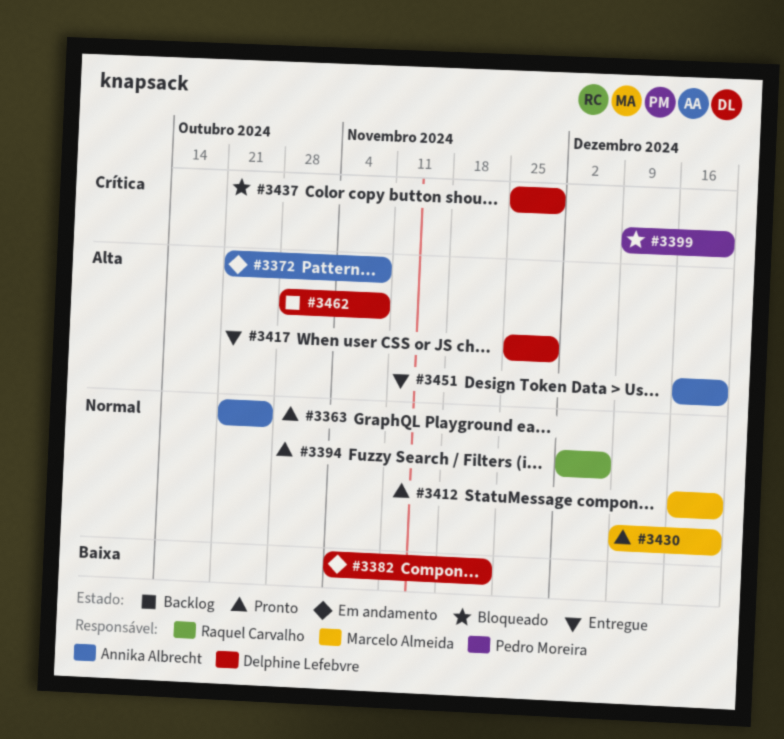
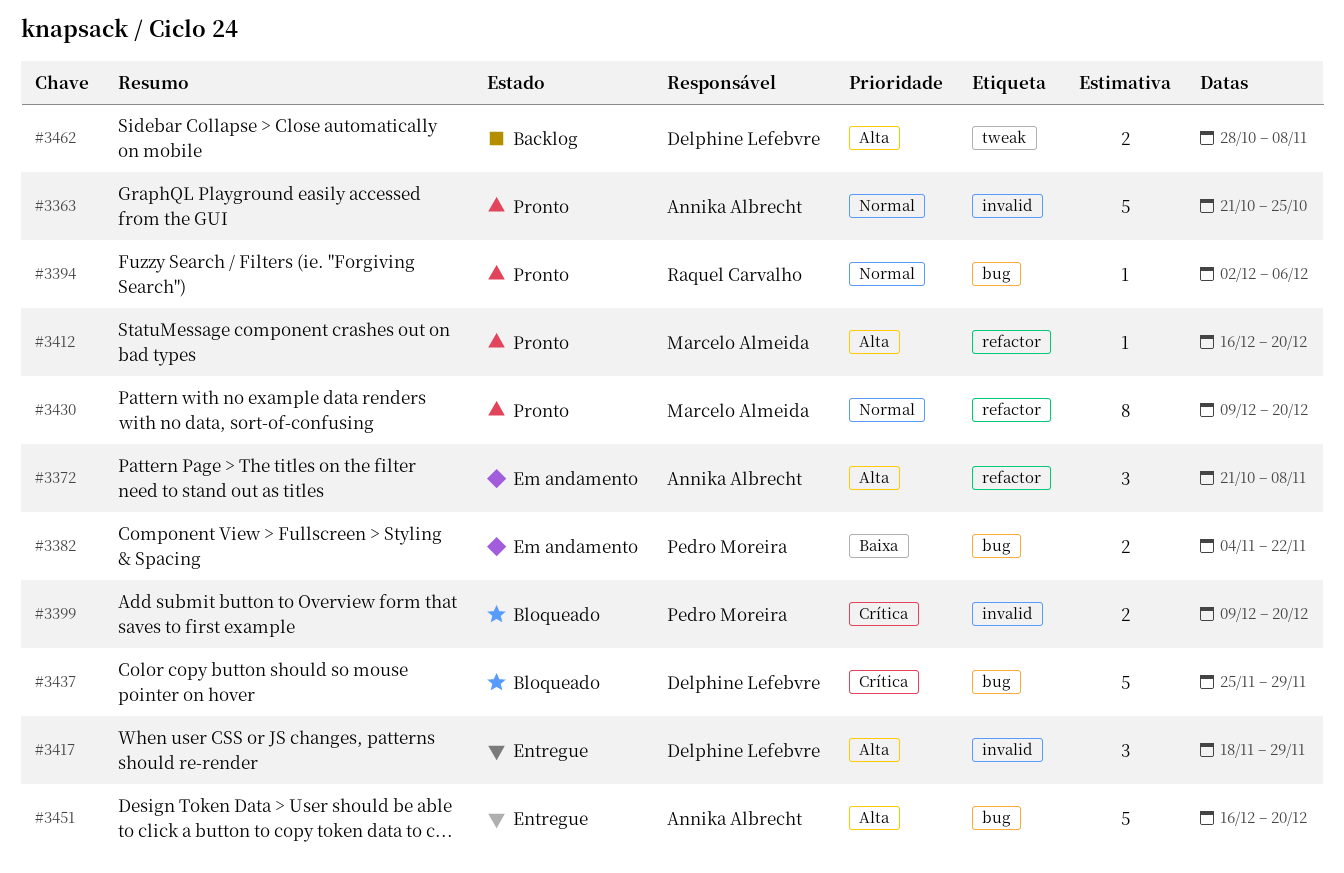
#3382, owner: Delphine Lefebvre -> Pedro Moreira
#3412, priority: Normal -> Alta
#3417, start: Nov 25 -> Nov 18

